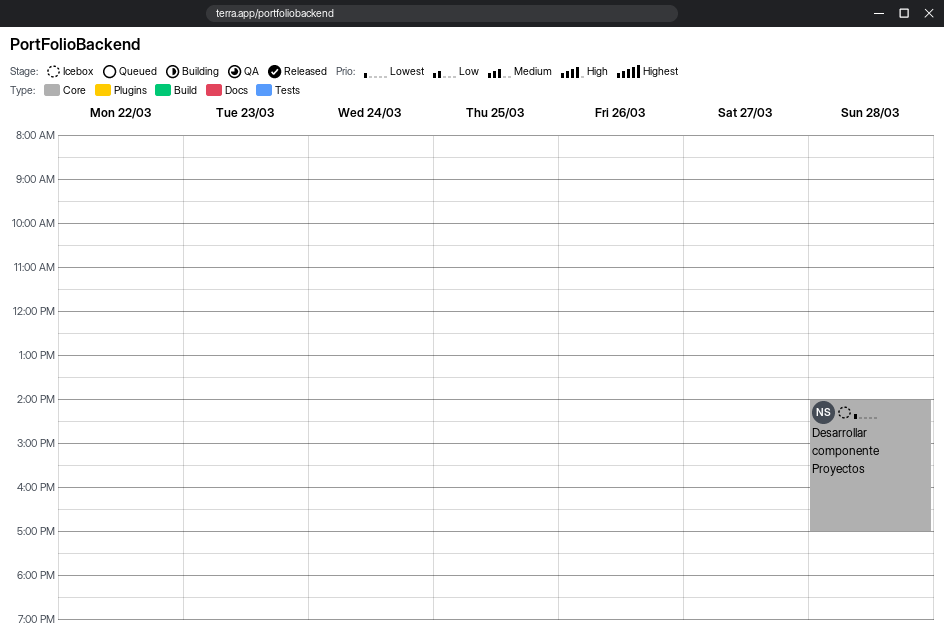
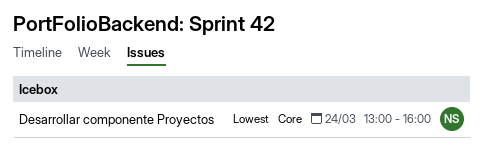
Desarrollar componente Proyectos, day: Mar 28 -> Mar 24
Desarrollar componente Proyectos, begins: 14:00 -> 13:00
Desarrollar componente Proyectos, ends: 17:00 -> 16:00

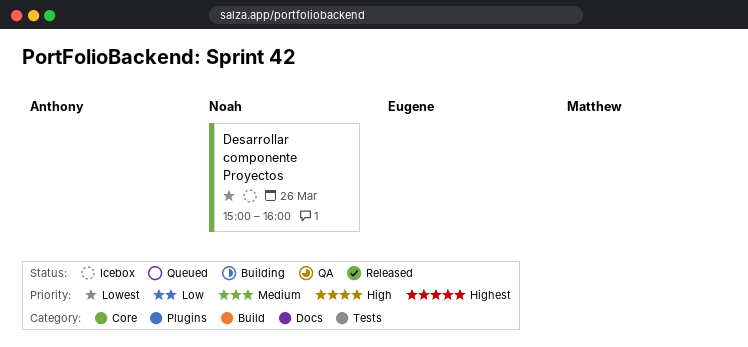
Desarrollar componente Proyectos, day: Mar 24 -> Mar 26
Desarrollar componente Proyectos, begins: 13:00 -> 15:00

